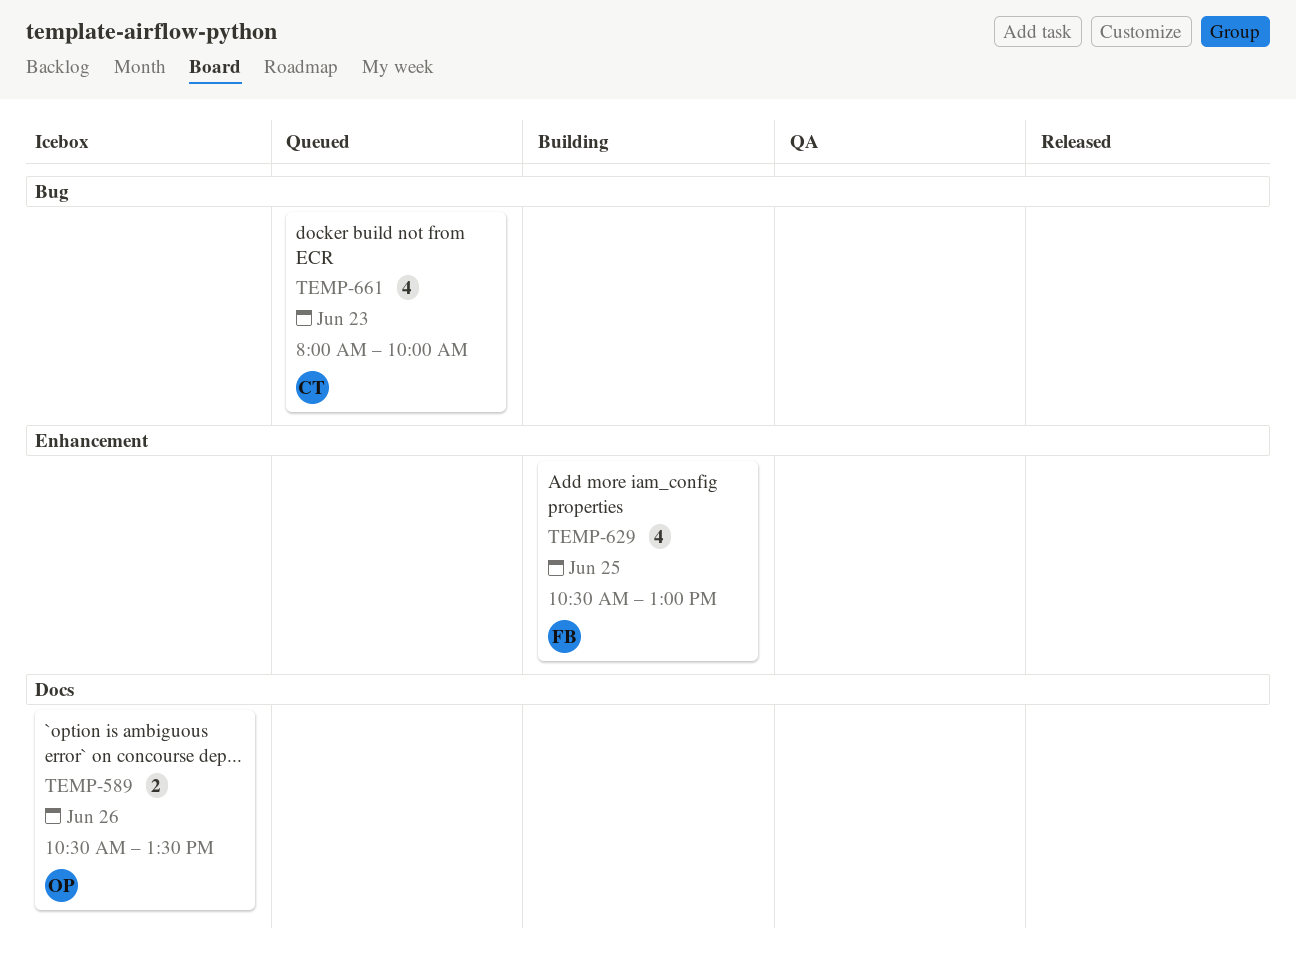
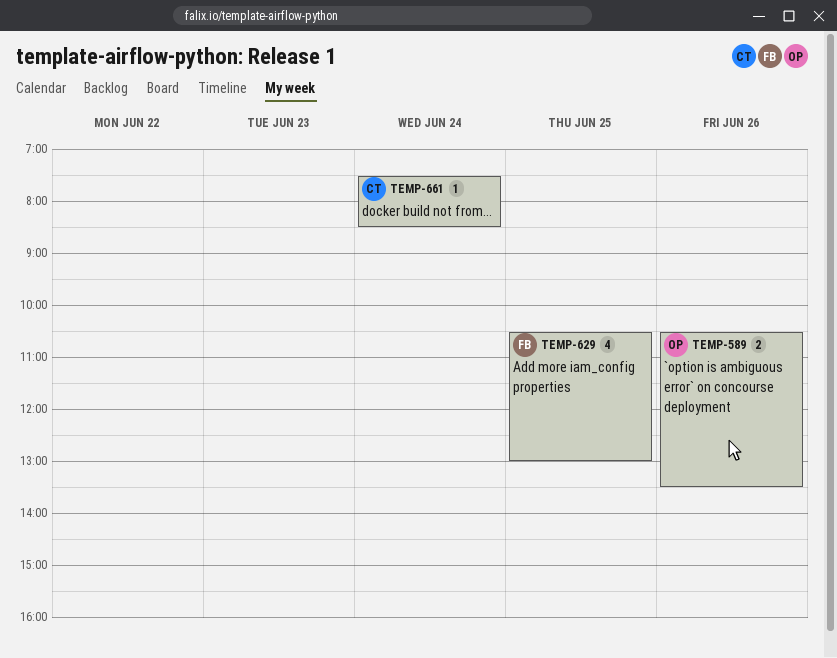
TEMP-661, estimate: 4 -> 1
TEMP-661, day: Jun 23 -> Jun 24
TEMP-661, begins: 08:00 -> 07:30
TEMP-661, ends: 10:00 -> 08:30

